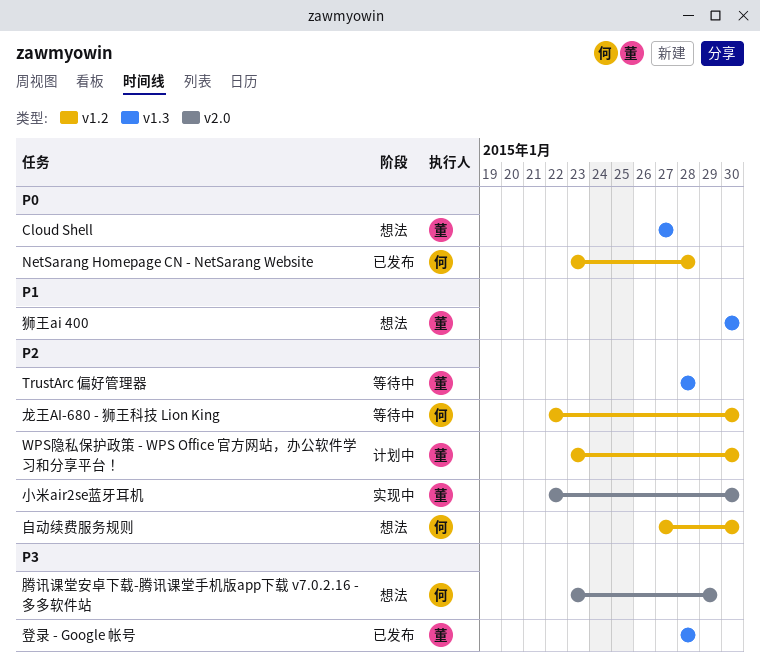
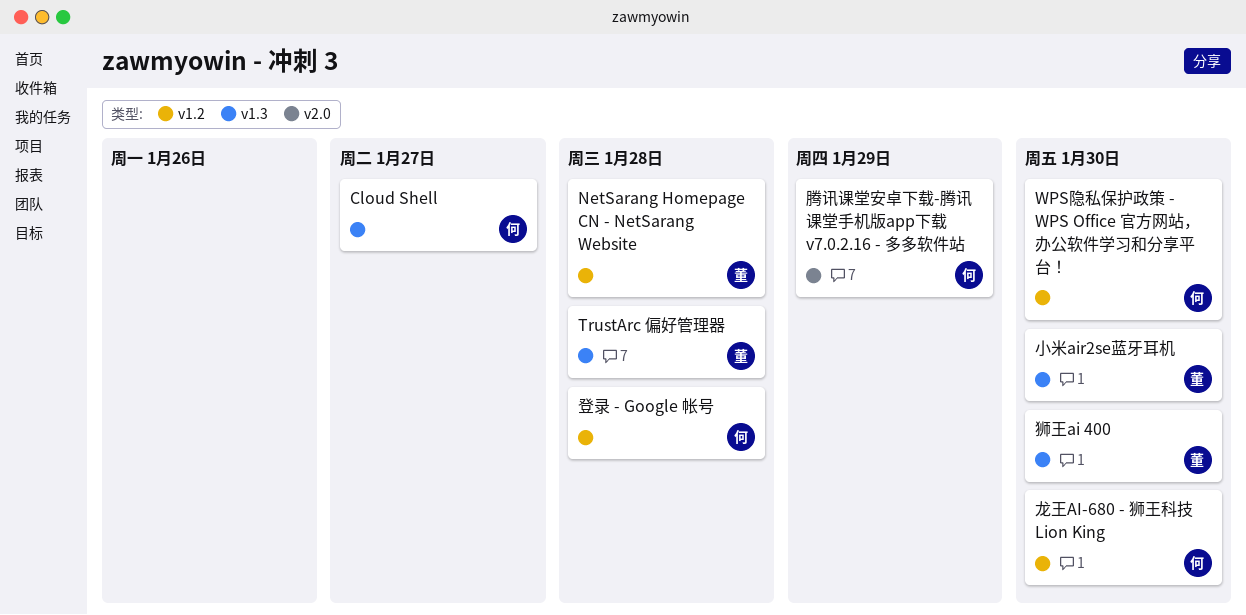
Cloud Shell, owner: 董 -> 何
NetSarang Homepage CN - NetSarang Website, owner: 何 -> 董
WPS隐私保护政策 - WPS Office 官方网站，办公软件学习和分享平台！, owner: 董 -> 何
小米air2se蓝牙耳机, label: v2.0 -> v1.3
登录 - Google 帐号, owner: 董 -> 何
登录 - Google 帐号, label: v1.3 -> v1.2
自动续费服务规则: present -> none

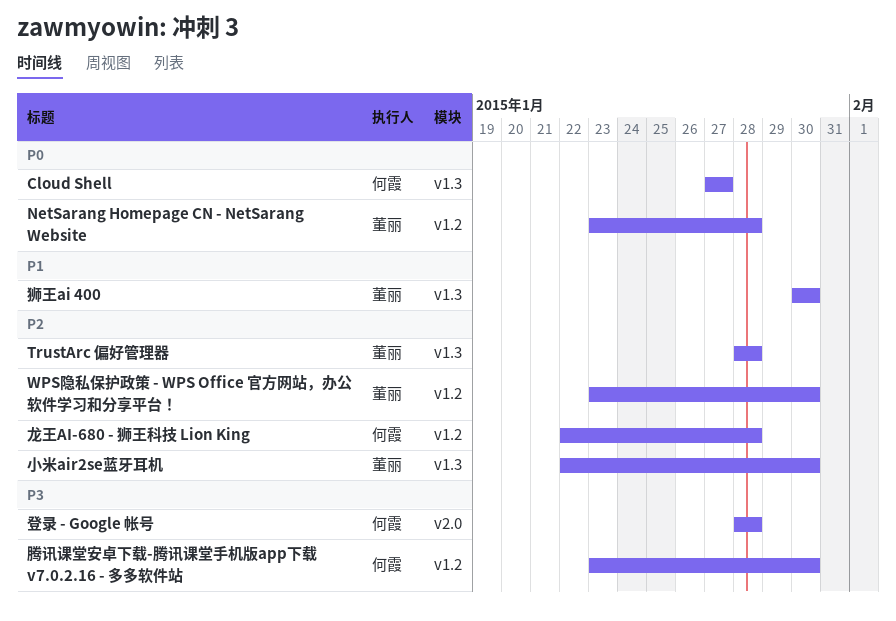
WPS隐私保护政策 - WPS Office 官方网站，办公软件学习和分享平台！, owner: 何霞 -> 董丽
登录 - Google 帐号, label: v1.2 -> v2.0
腾讯课堂安卓下载-腾讯课堂手机版app下载 v7.0.2.16 - 多多软件站, label: v2.0 -> v1.2
腾讯课堂安卓下载-腾讯课堂手机版app下载 v7.0.2.16 - 多多软件站, due: Jan 29 -> Jan 30
龙王AI-680 - 狮王科技 Lion King, due: Jan 30 -> Jan 28

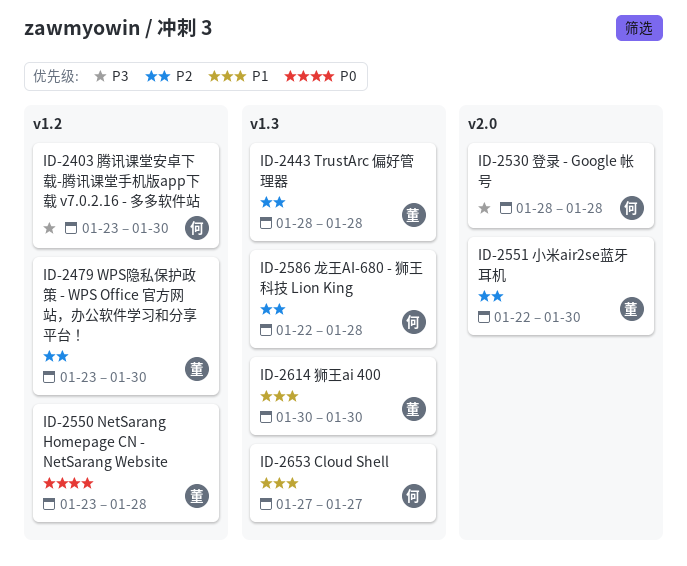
Cloud Shell, priority: P0 -> P1
小米air2se蓝牙耳机, label: v1.3 -> v2.0
龙王AI-680 - 狮王科技 Lion King, label: v1.2 -> v1.3

